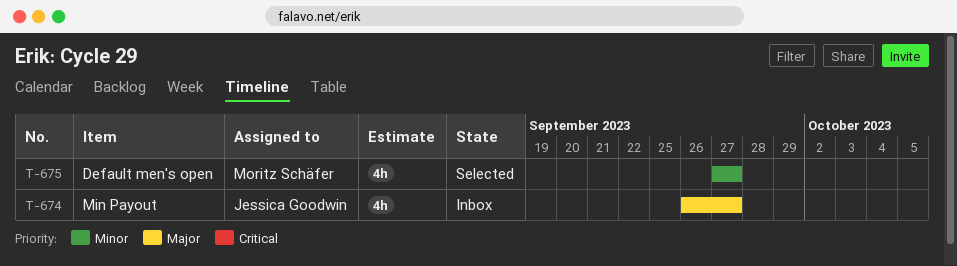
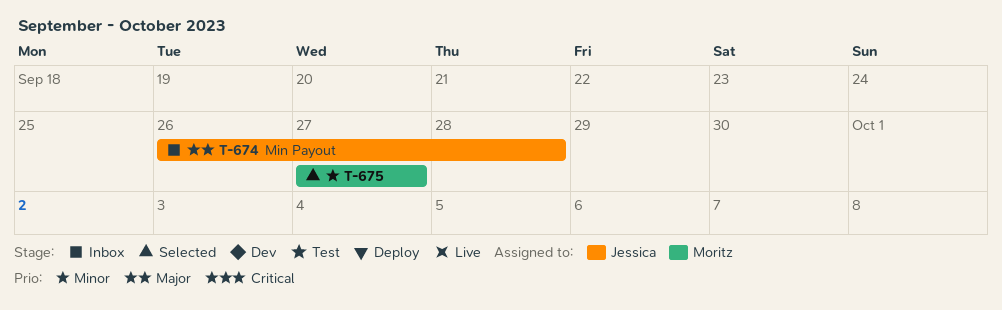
T-674, due: Sep 27 -> Sep 28

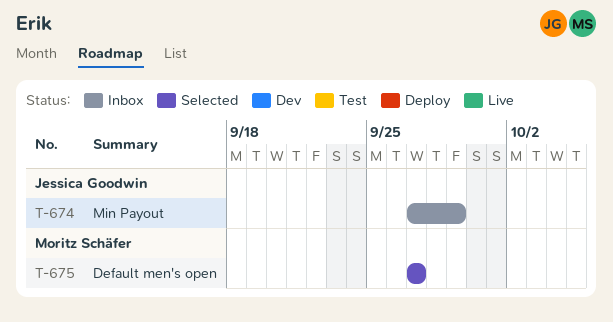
T-674, start: Sep 26 -> Sep 27
T-674, due: Sep 28 -> Sep 29

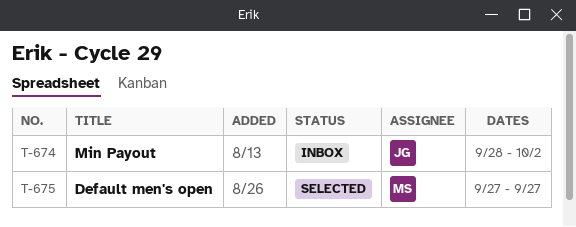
T-674, start: Sep 27 -> Sep 28
T-674, due: Sep 29 -> Oct 2

